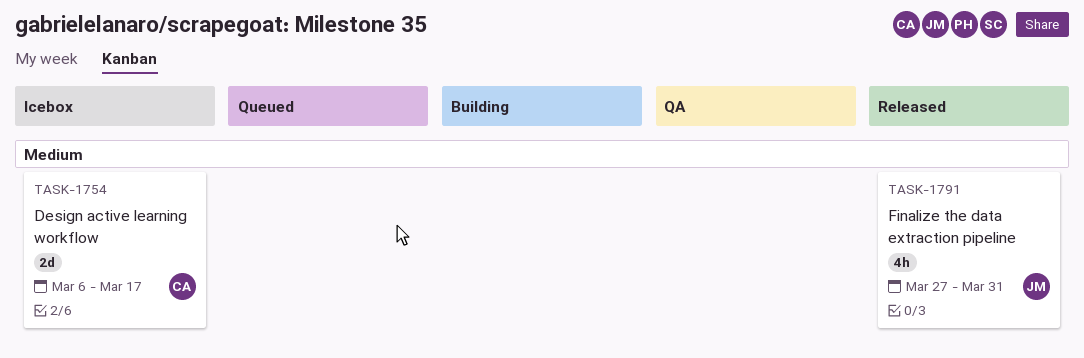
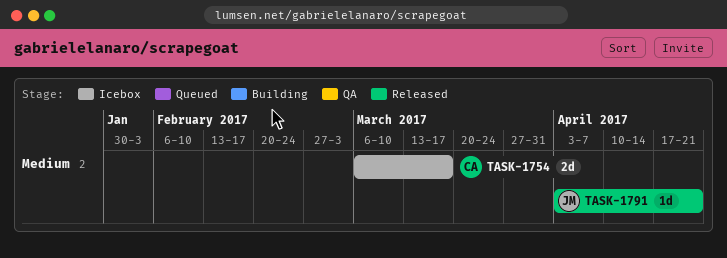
TASK-1791, estimate: 4h -> 1d
TASK-1791, start: Mar 27 -> Apr 3
TASK-1791, due: Mar 31 -> Apr 21

